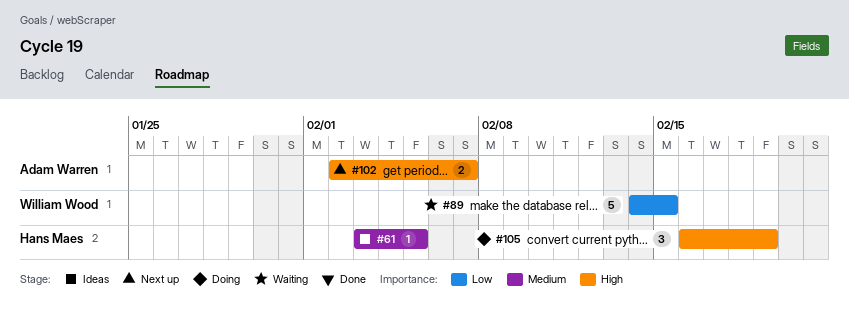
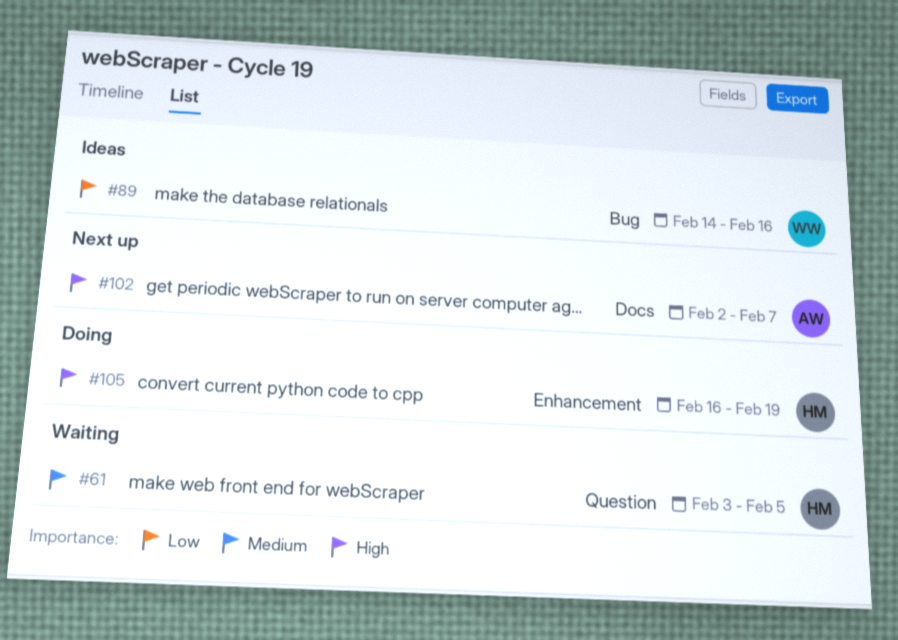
#61, status: Ideas -> Waiting
#89, status: Waiting -> Ideas
#89, due: Feb 15 -> Feb 16

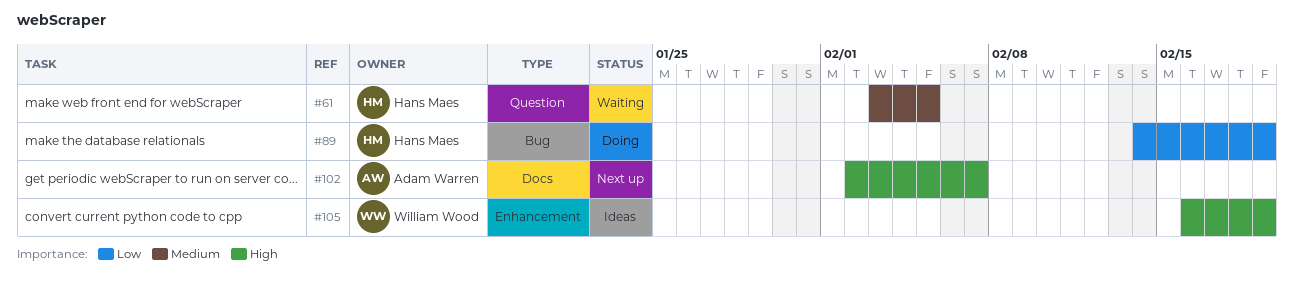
#89, status: Ideas -> Doing
#89, owner: William Wood -> Hans Maes
#89, due: Feb 16 -> Feb 19
#105, status: Doing -> Ideas
#105, owner: Hans Maes -> William Wood

